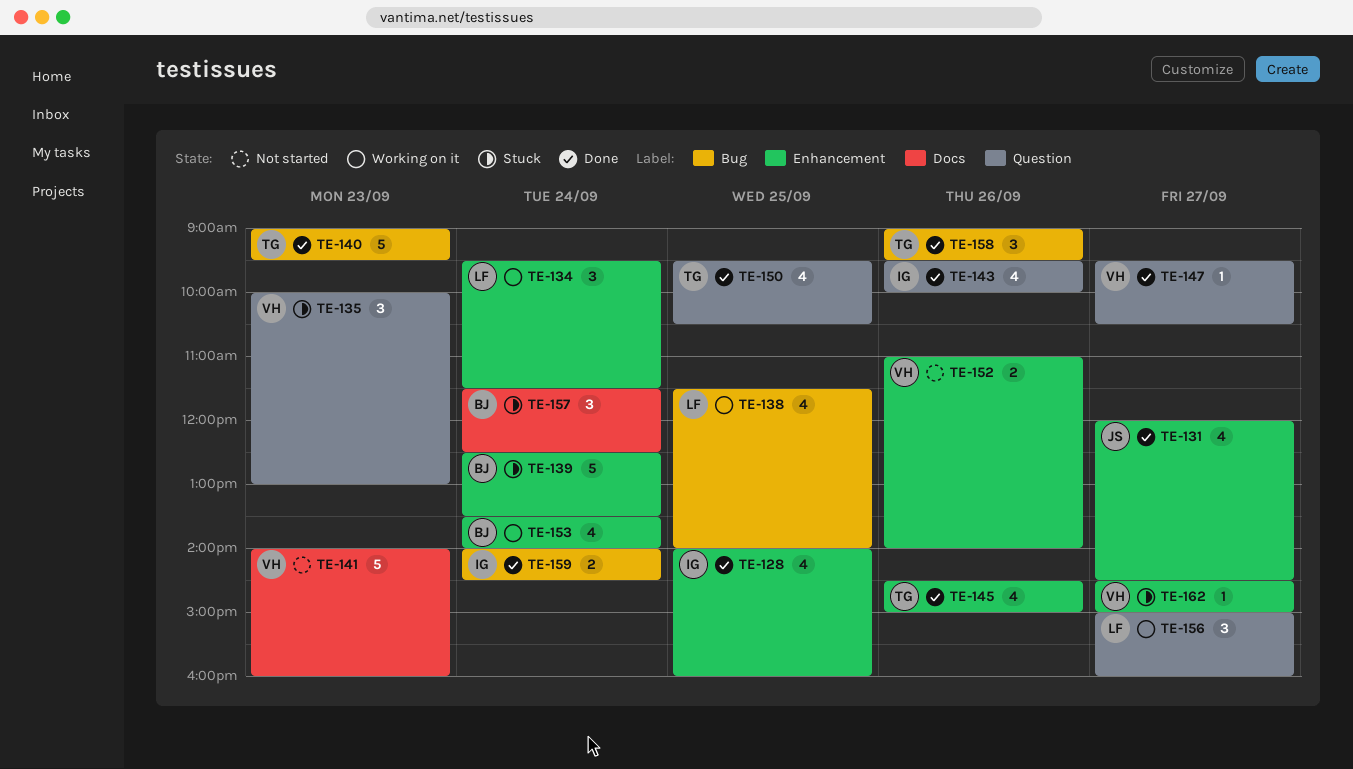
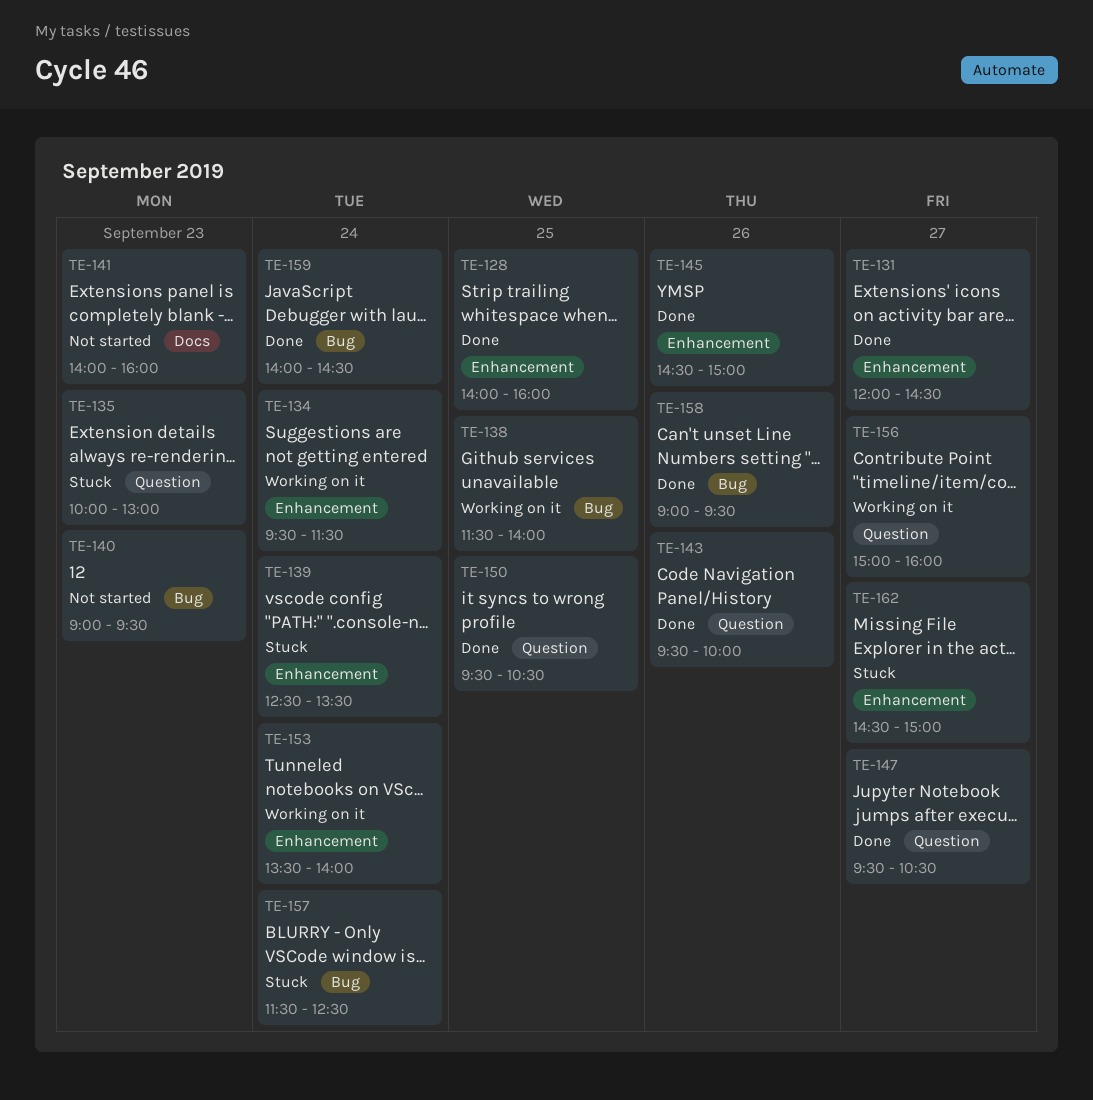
TE-140, status: Done -> Not started
TE-152: present -> none
TE-157, label: Docs -> Bug

